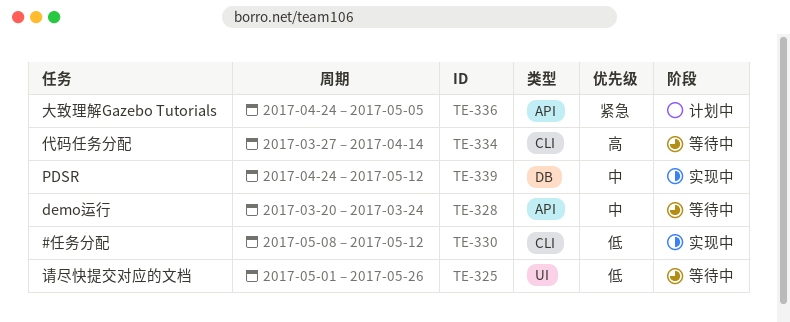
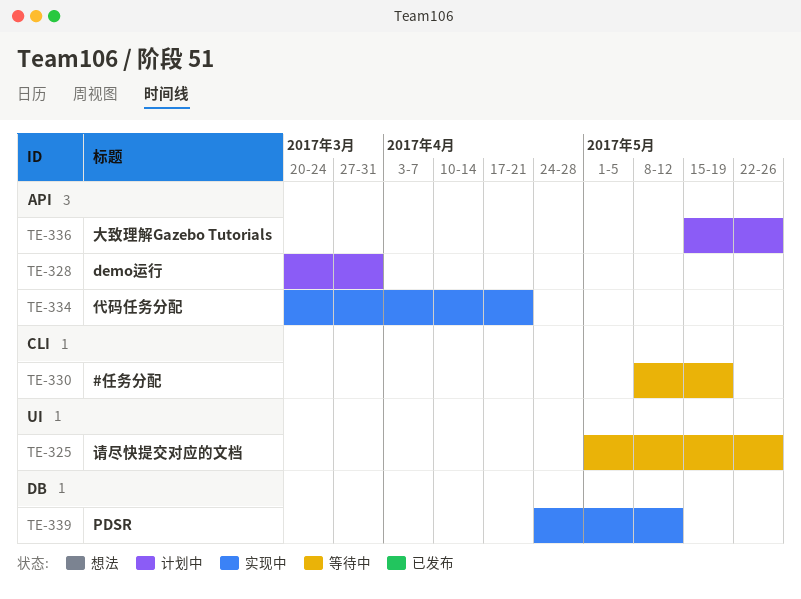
TE-328, status: 等待中 -> 计划中
TE-328, due: Mar 24 -> Mar 31
TE-330, status: 实现中 -> 等待中
TE-330, due: May 12 -> May 19
TE-334, status: 等待中 -> 实现中
TE-334, label: CLI -> API
TE-334, start: Mar 27 -> Mar 20
TE-334, due: Apr 14 -> Apr 21
TE-336, start: Apr 24 -> May 15
TE-336, due: May 5 -> May 26

